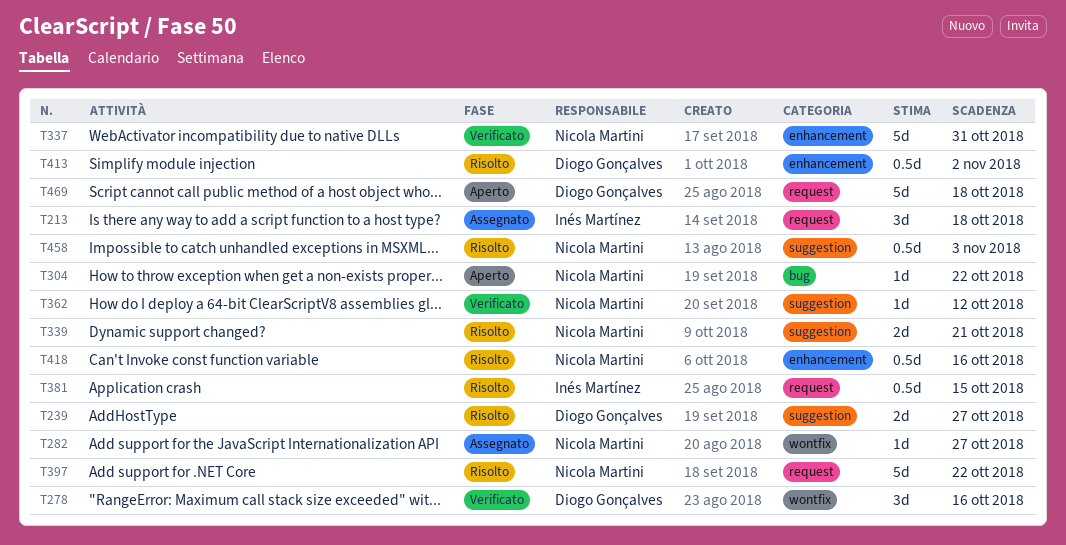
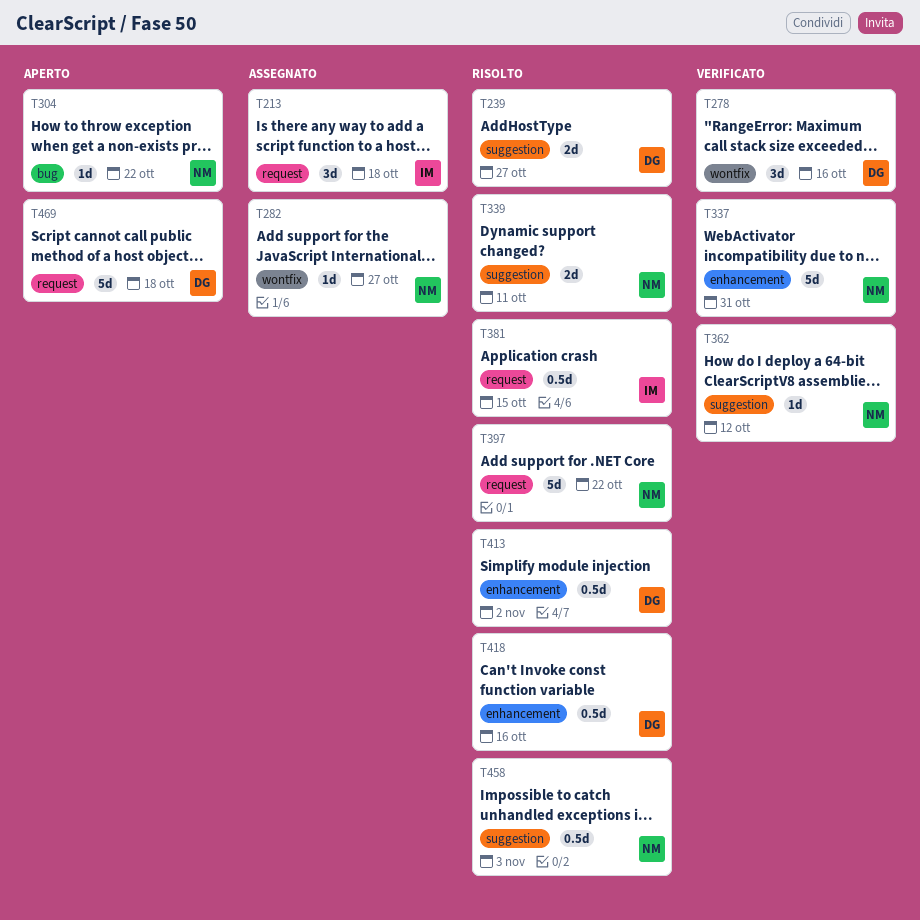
T339, due: Oct 21 -> Oct 11
T418, owner: Nicola Martini -> Diogo Gonçalves

